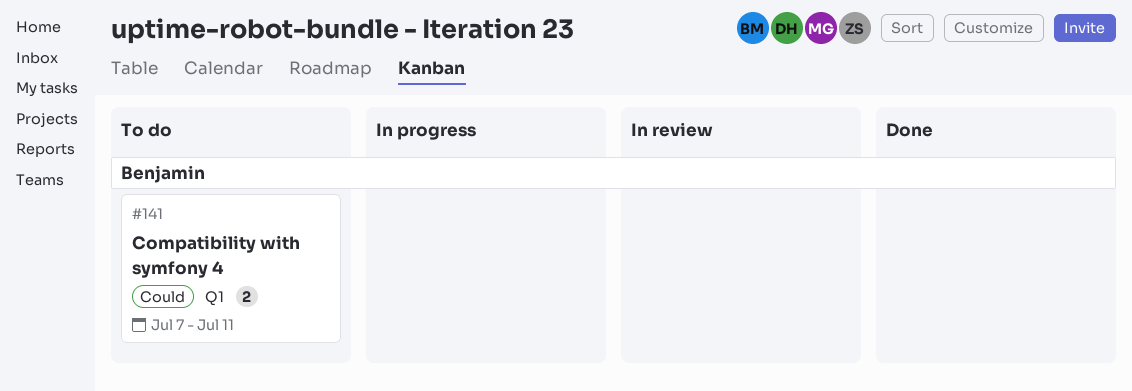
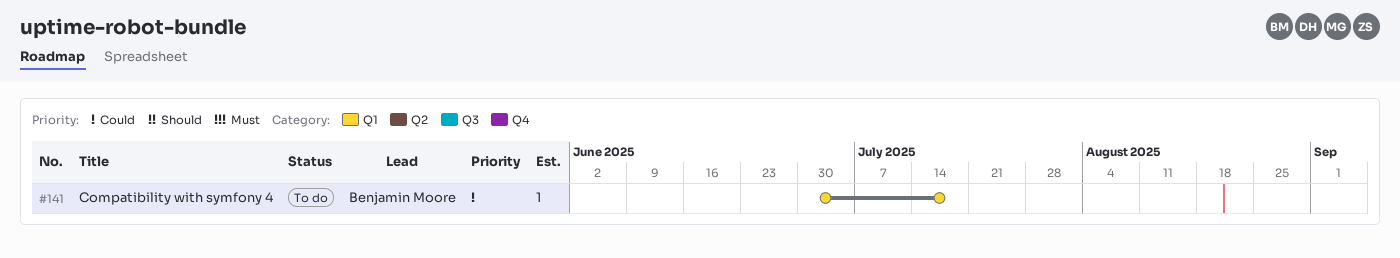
#141, estimate: 2 -> 1
#141, start: Jul 7 -> Jun 30
#141, due: Jul 11 -> Jul 18

